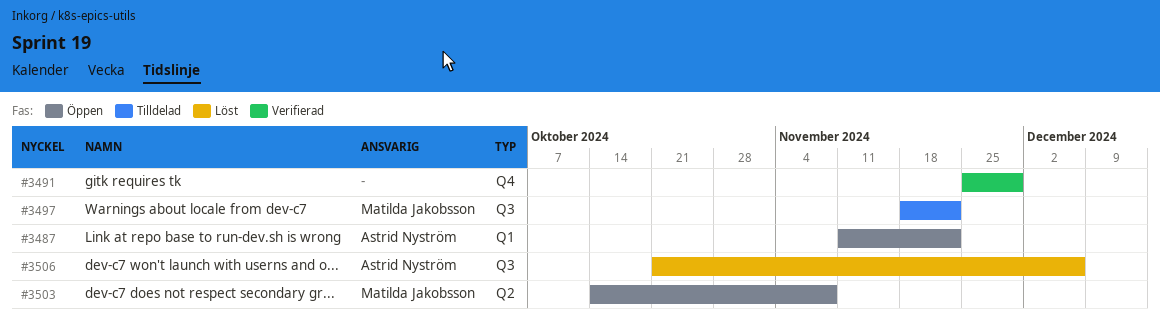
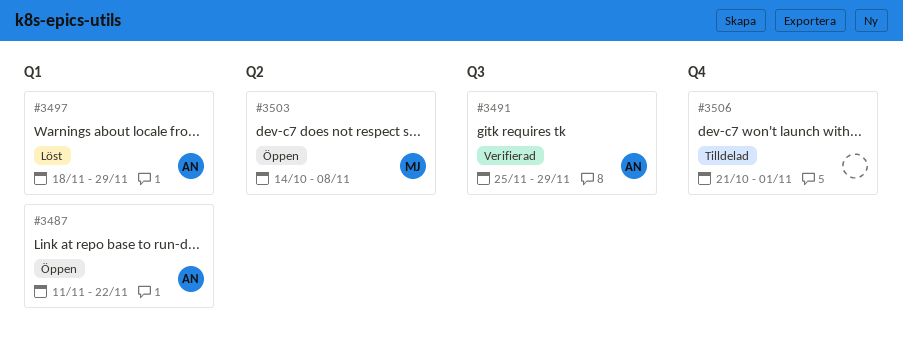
#3491, owner: none -> Astrid Nyström
#3491, label: Q4 -> Q3
#3497, status: Tilldelad -> Löst
#3497, owner: Matilda Jakobsson -> Astrid Nyström
#3497, label: Q3 -> Q1
#3497, due: Nov 22 -> Nov 29
#3506, status: Löst -> Tilldelad
#3506, owner: Astrid Nyström -> none
#3506, label: Q3 -> Q4
#3506, due: Dec 6 -> Nov 1

